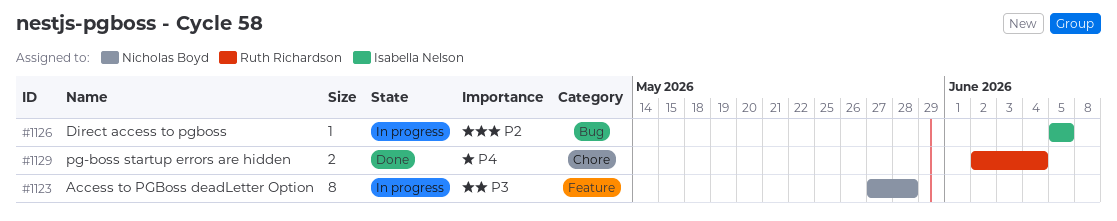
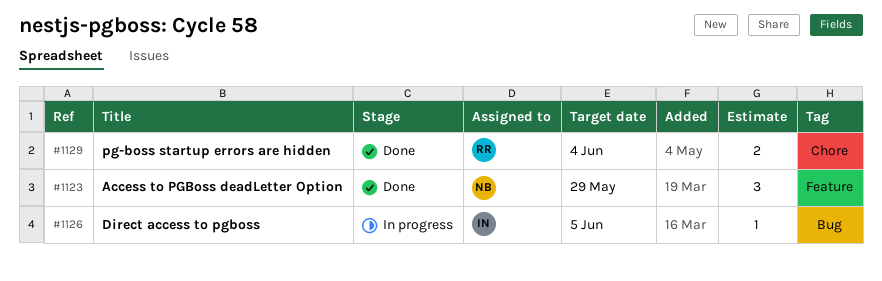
#1123, status: In progress -> Done
#1123, estimate: 8 -> 3
#1123, due: May 28 -> May 29

